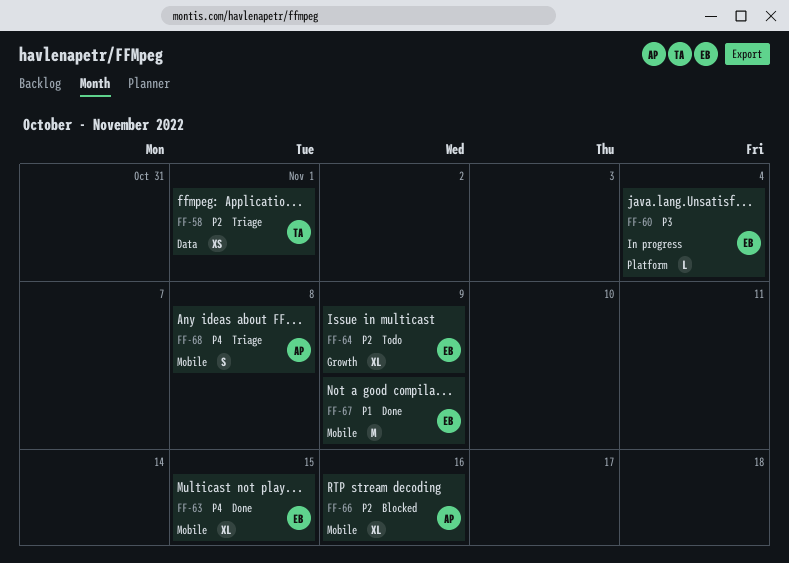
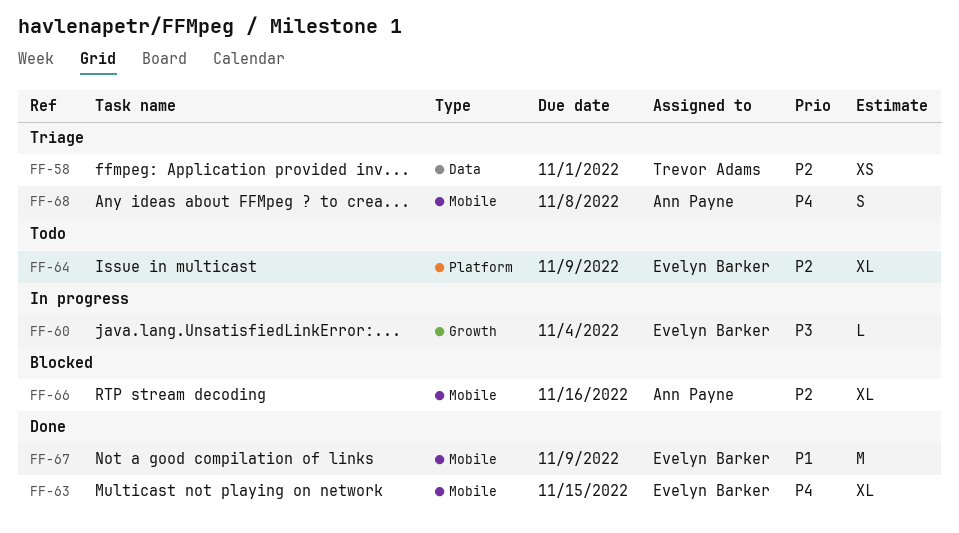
FF-60, label: Platform -> Growth
FF-64, label: Growth -> Platform

